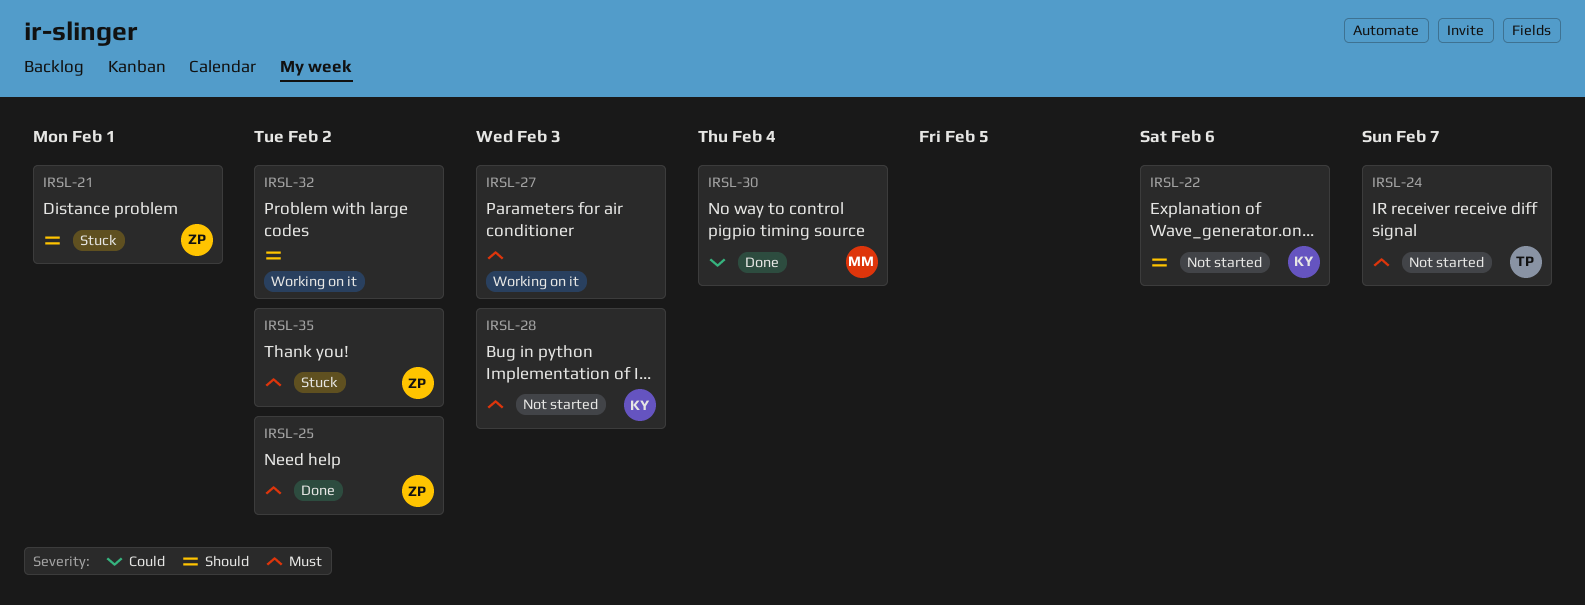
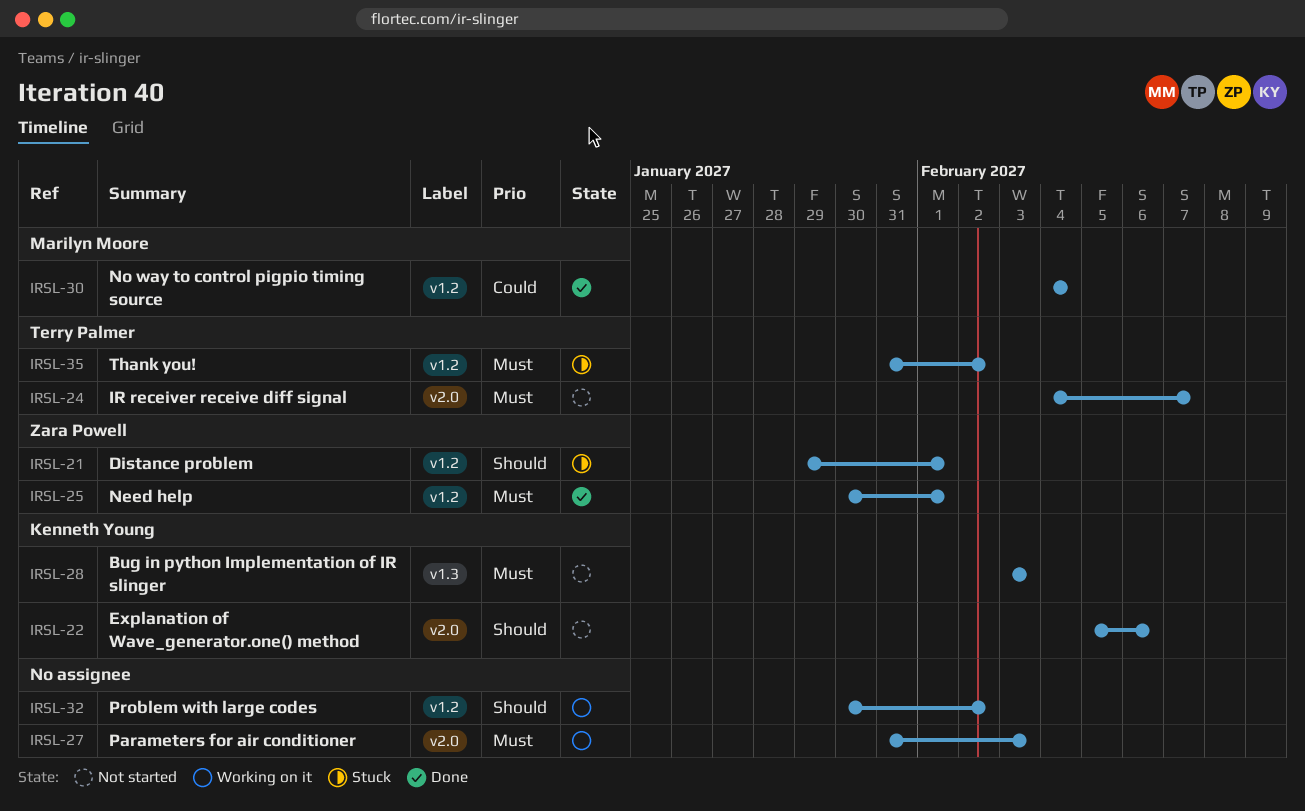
IRSL-25, due: Feb 2 -> Feb 1
IRSL-35, owner: Zara Powell -> Terry Palmer

